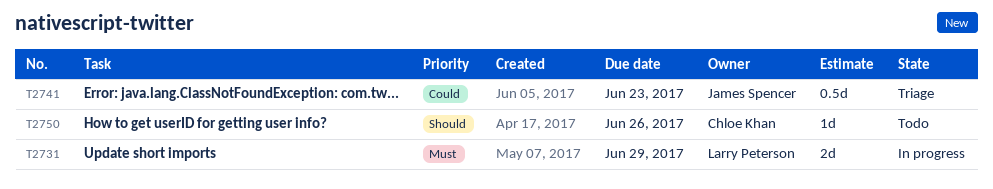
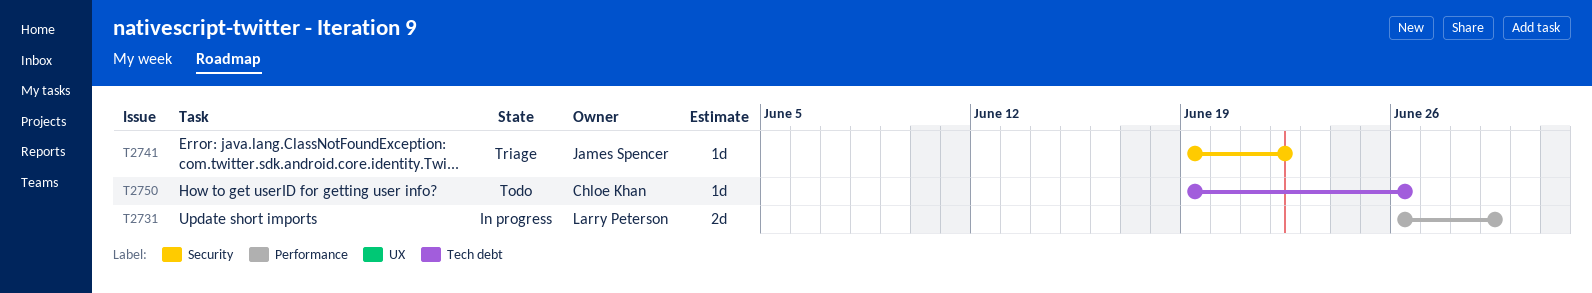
T2741, estimate: 0.5d -> 1d
T2741, due: Jun 23 -> Jun 22

